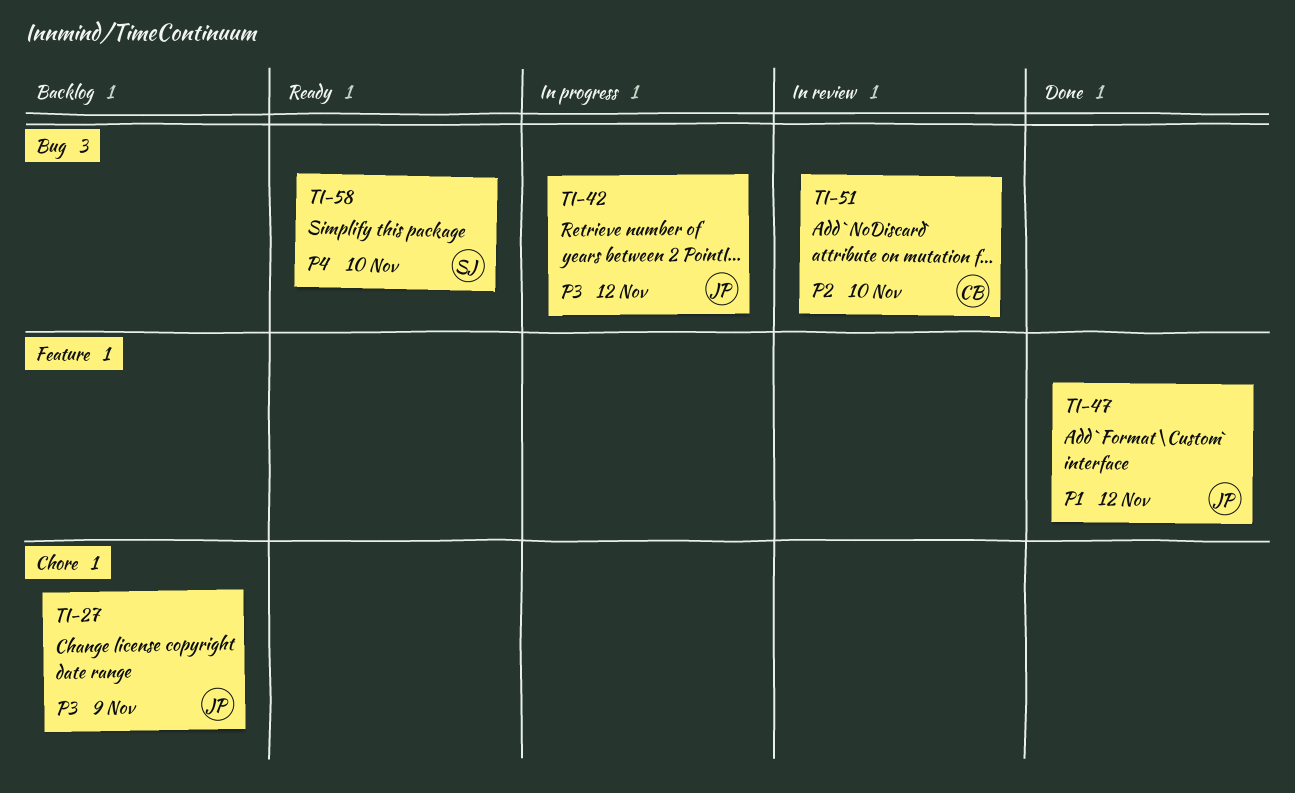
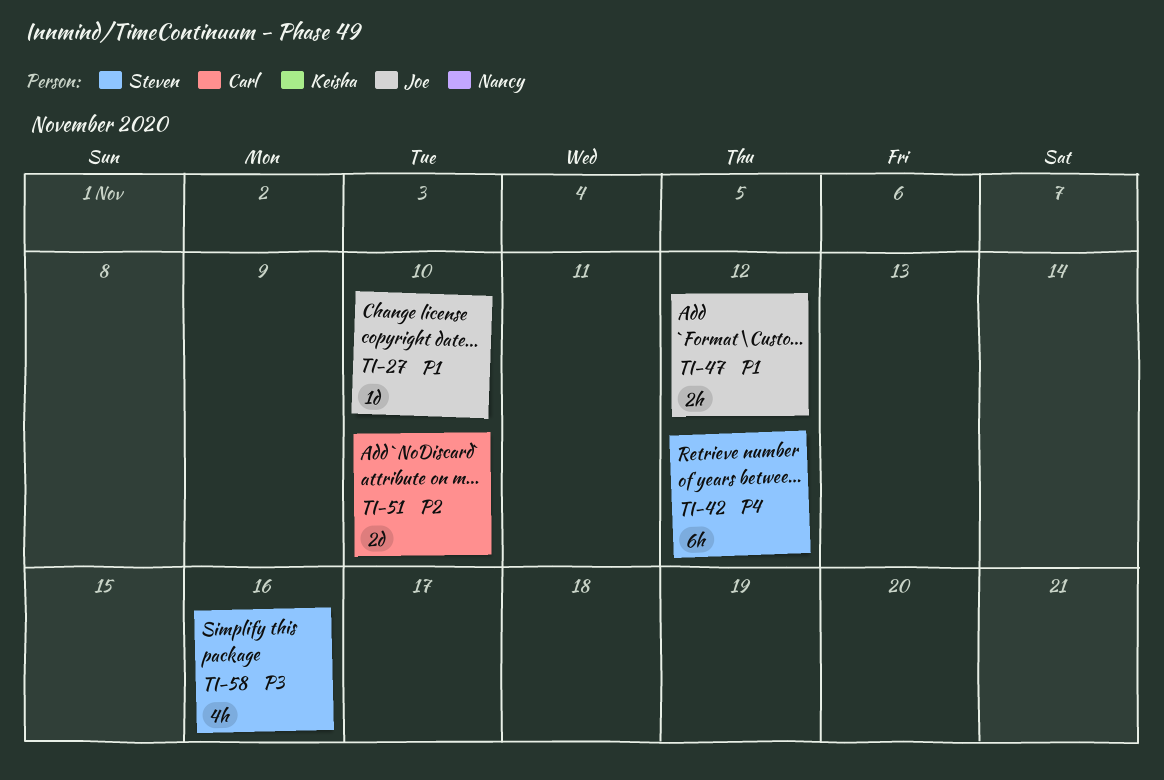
TI-27, priority: P3 -> P1
TI-27, due: Nov 9 -> Nov 10
TI-42, owner: Joe -> Steven
TI-42, priority: P3 -> P4
TI-58, priority: P4 -> P3
TI-58, due: Nov 10 -> Nov 16

